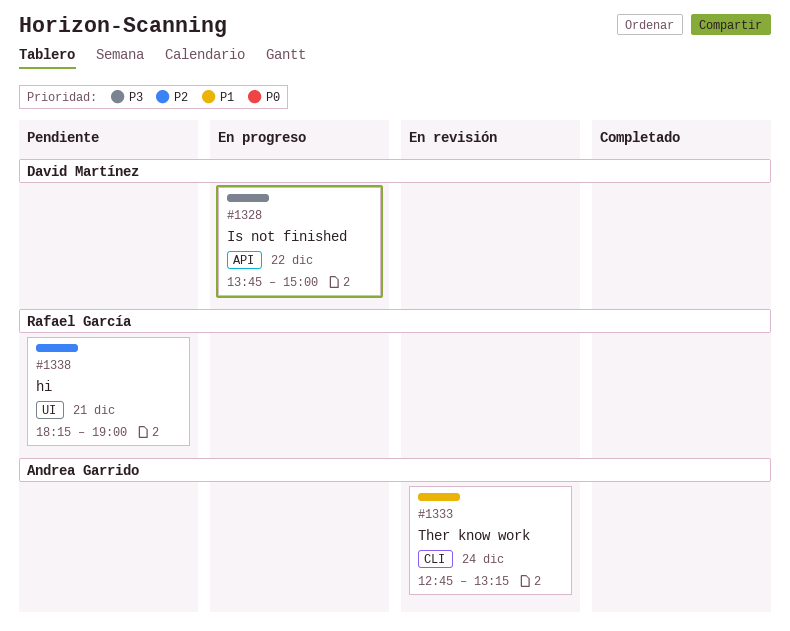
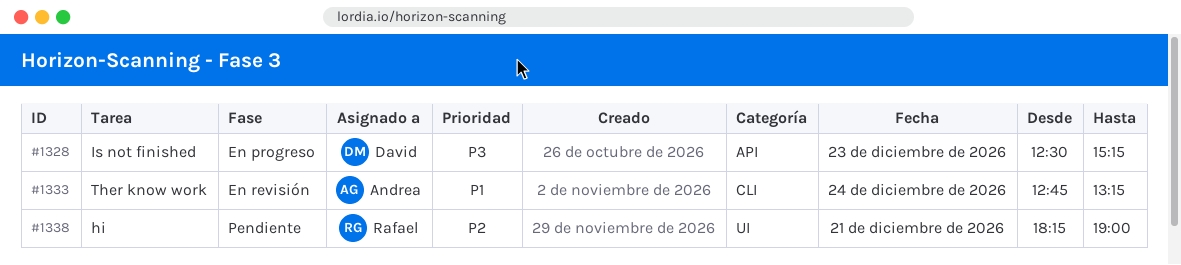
#1328, day: Dec 22 -> Dec 23
#1328, begins: 13:45 -> 12:30
#1328, ends: 15:00 -> 15:15

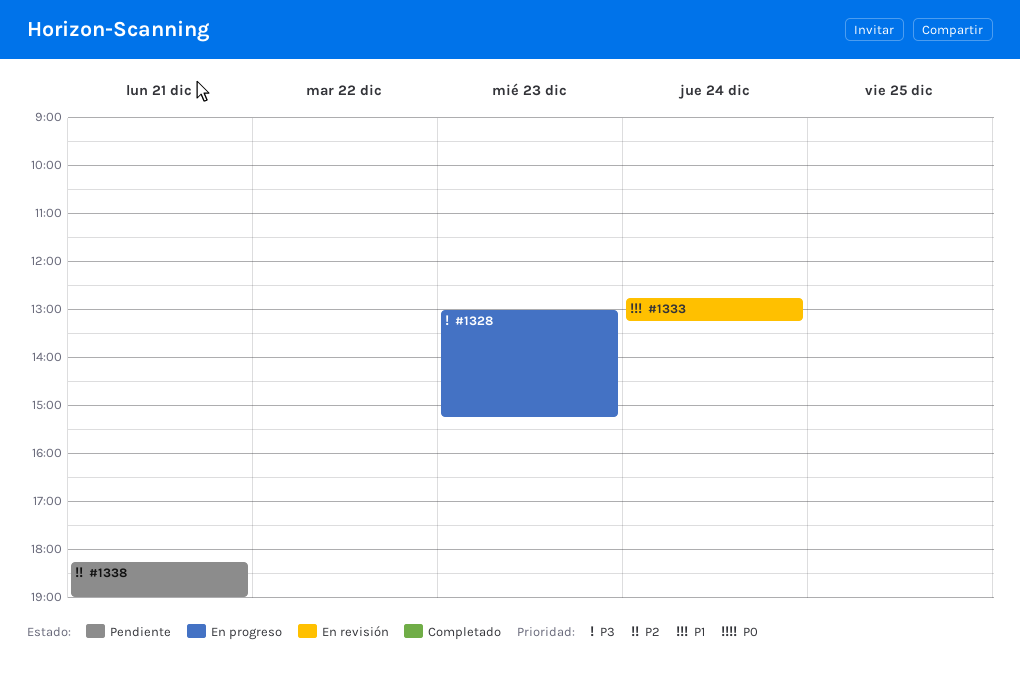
#1328, begins: 12:30 -> 13:00

